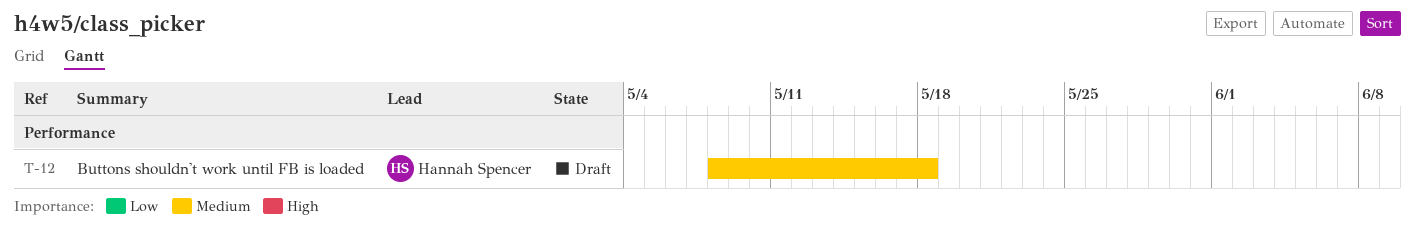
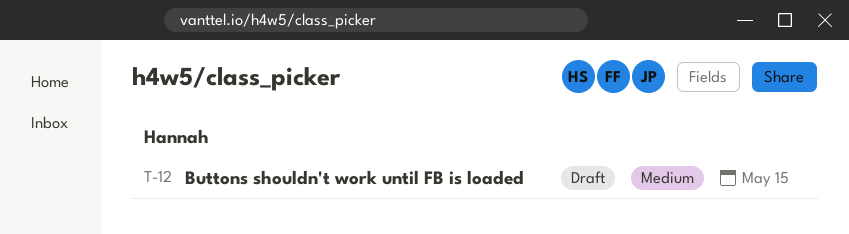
T-12, due: May 18 -> May 15

